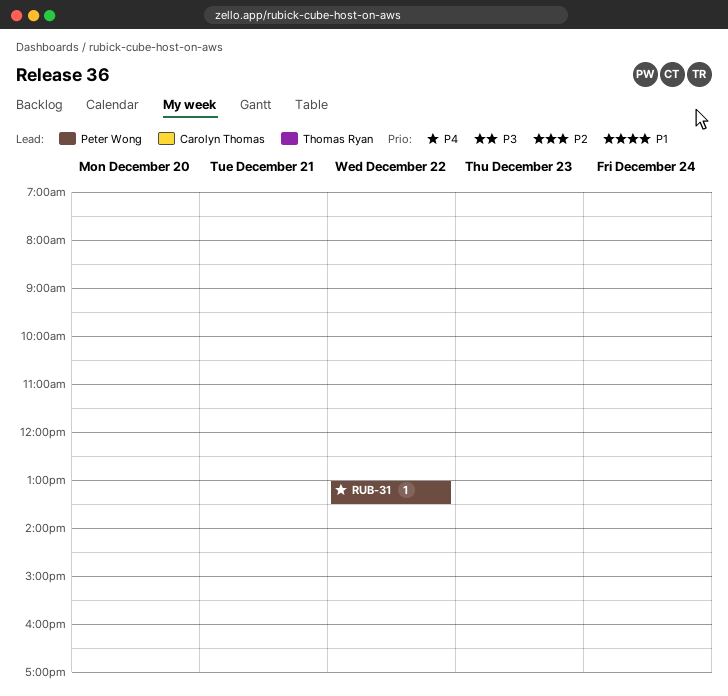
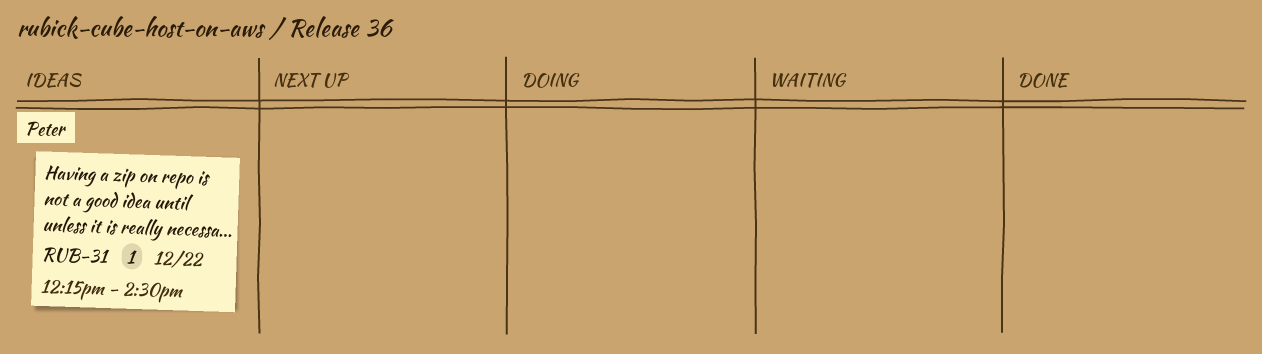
RUB-31, begins: 13:00 -> 12:15
RUB-31, ends: 13:30 -> 14:30

